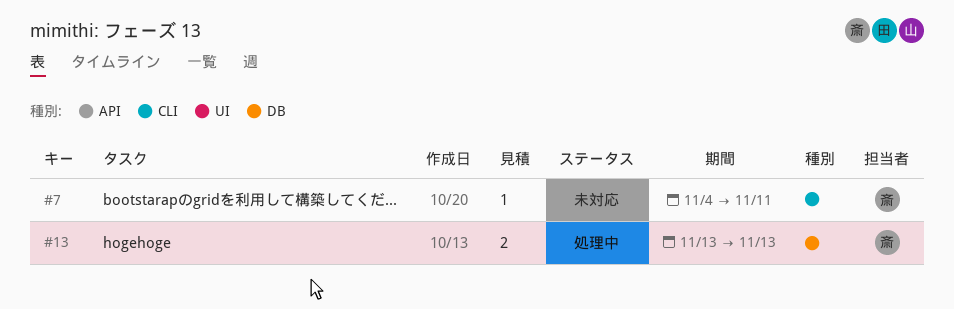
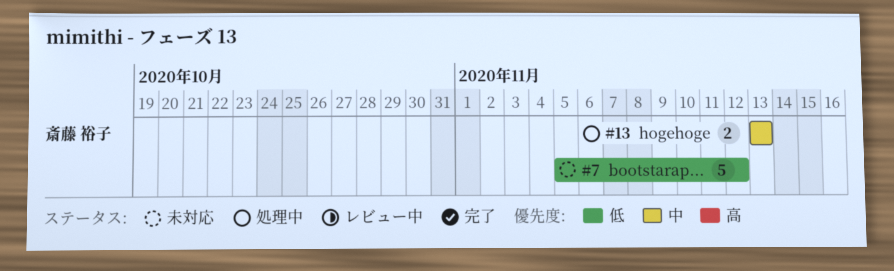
#7, estimate: 1 -> 5
#7, start: Nov 4 -> Nov 5
#7, due: Nov 11 -> Nov 12

